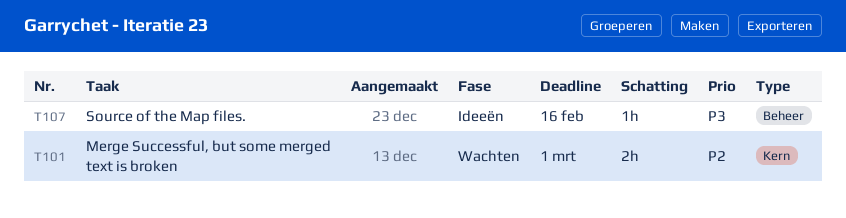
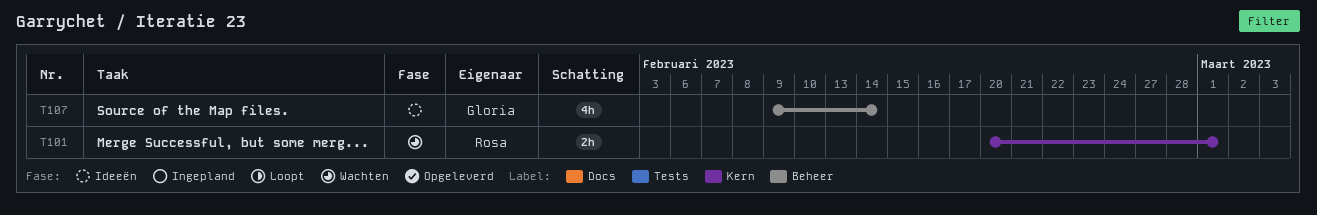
T107, estimate: 1h -> 4h
T107, due: Feb 16 -> Feb 14

